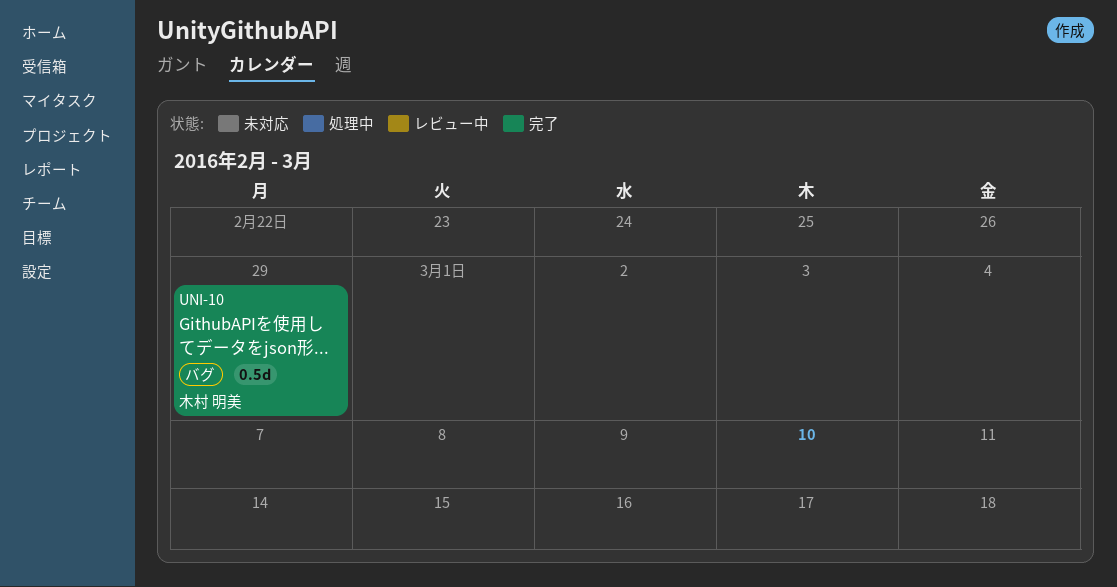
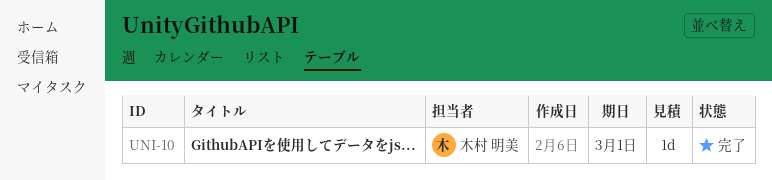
UNI-10, estimate: 0.5d -> 1d
UNI-10, due: Feb 29 -> Mar 1

